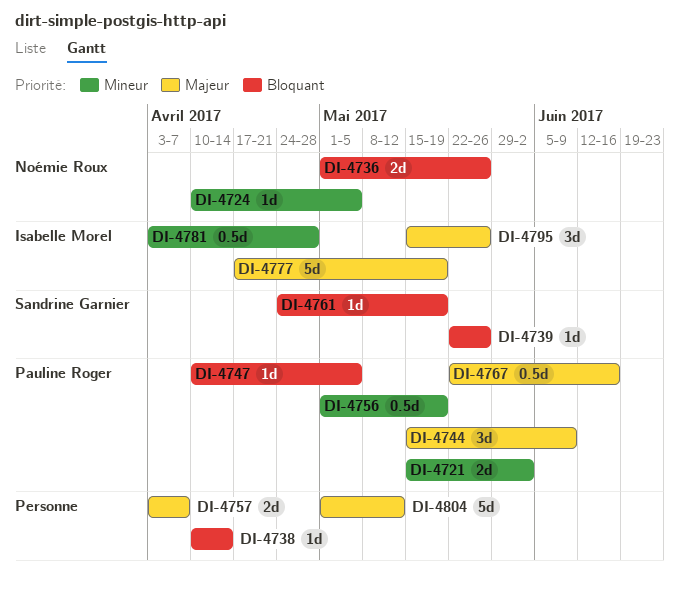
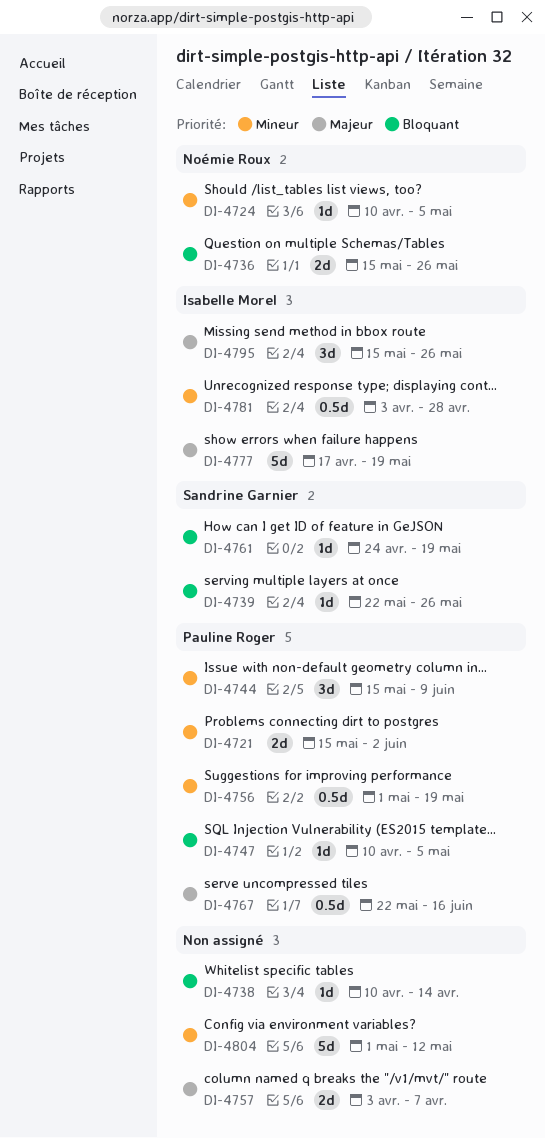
DI-4736, start: May 1 -> May 15
DI-4744, priority: Majeur -> Mineur
DI-4804, priority: Majeur -> Mineur

